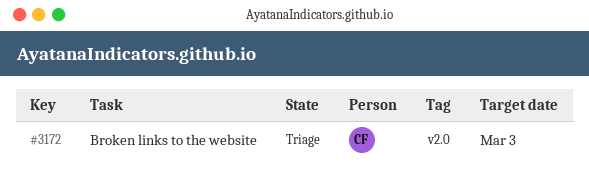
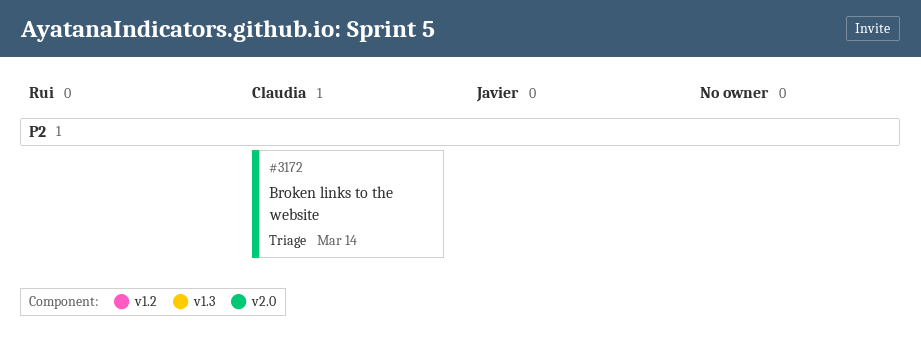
#3172, due: Mar 3 -> Mar 14

